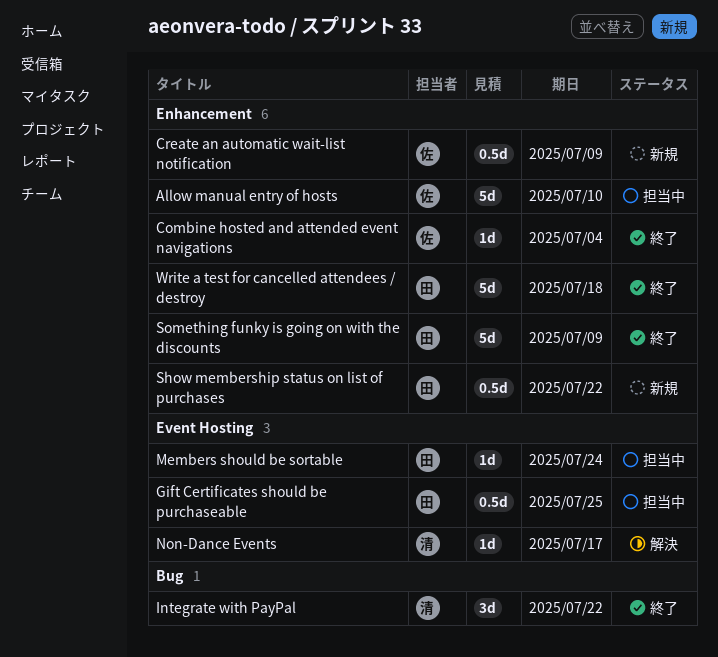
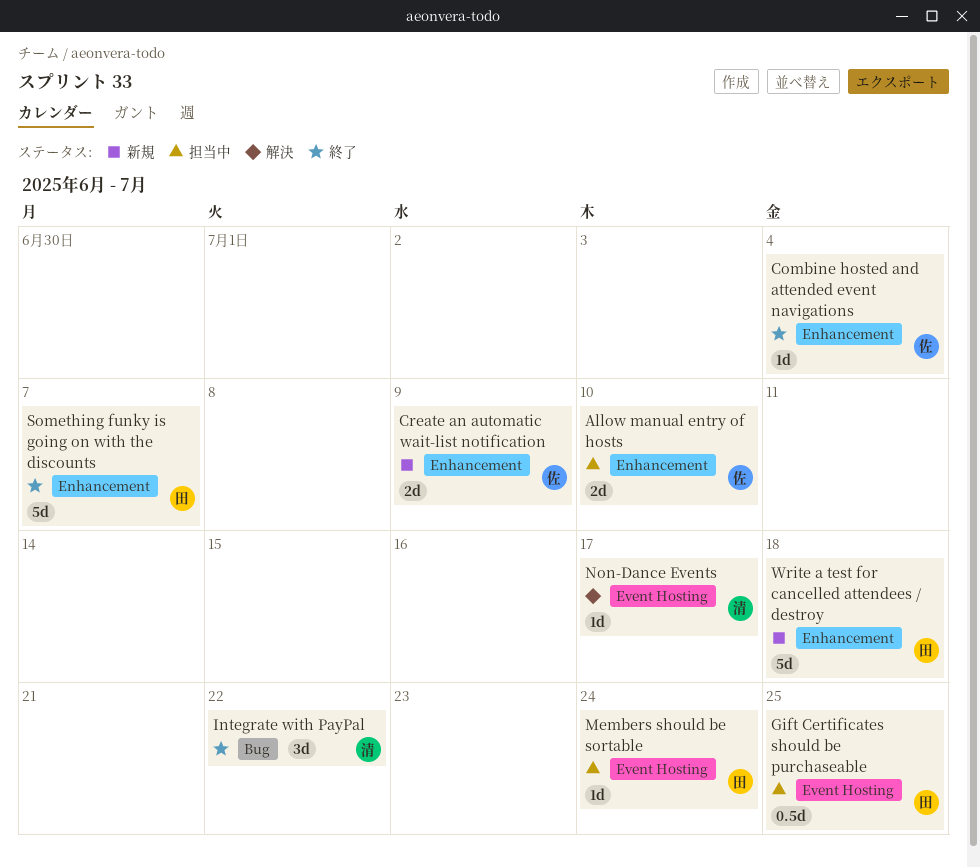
Allow manual entry of hosts, estimate: 5d -> 2d
Create an automatic wait-list notification, estimate: 0.5d -> 2d
Show membership status on list of purchases: present -> none
Something funky is going on with the discounts, due: Jul 9 -> Jul 7
Write a test for cancelled attendees / destroy, status: 終了 -> 新規

